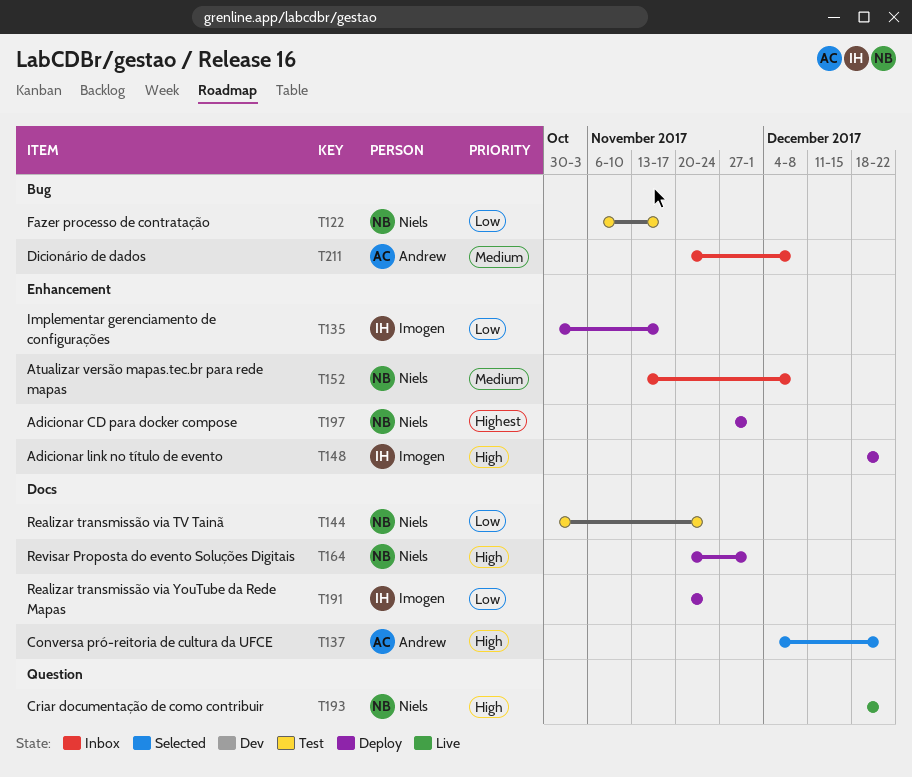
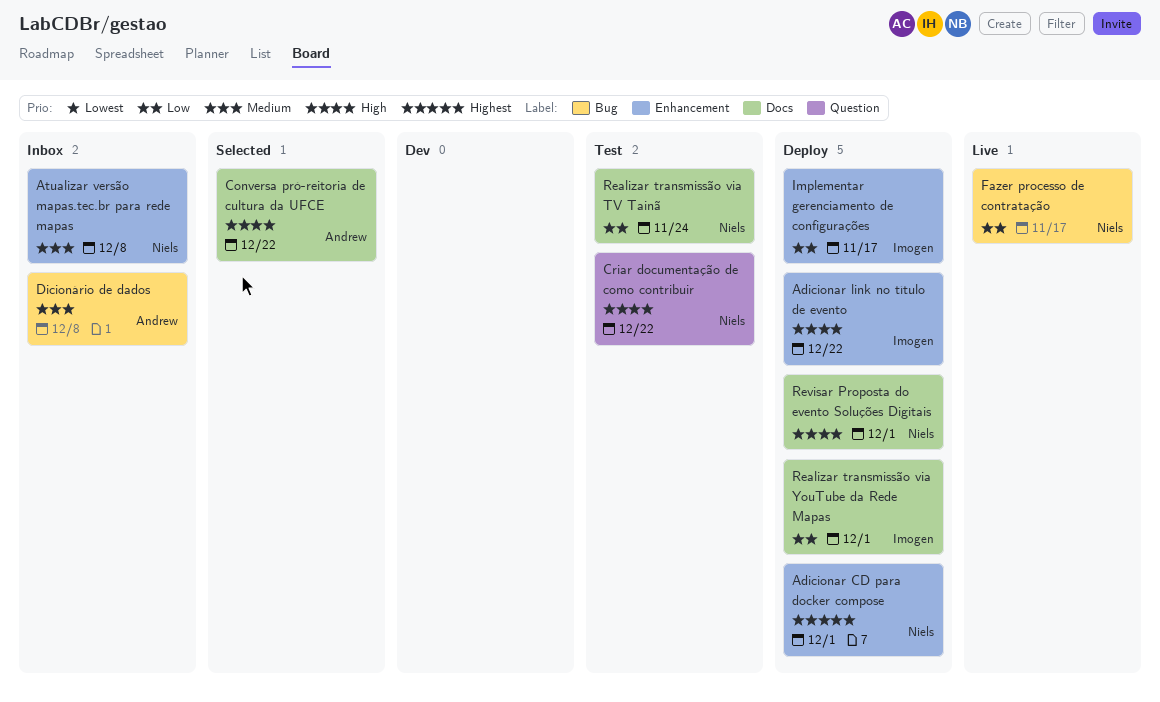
Criar documentação de como contribuir, status: Live -> Test
Fazer processo de contratação, status: Test -> Live
Realizar transmissão via YouTube da Rede Mapas, due: Nov 24 -> Dec 1

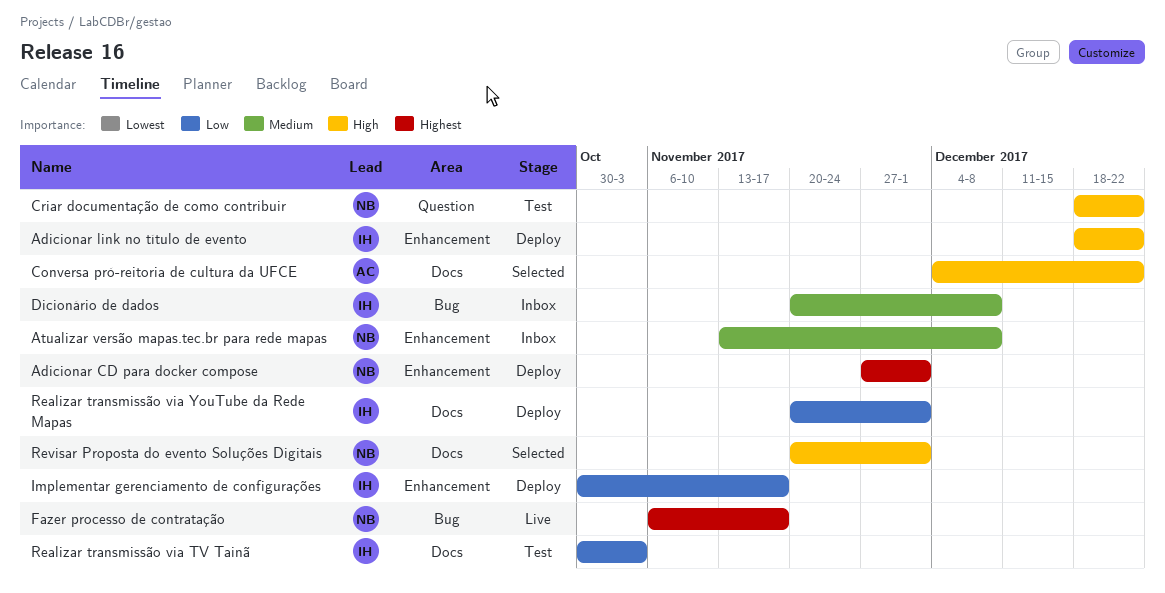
Dicionário de dados, owner: Andrew -> Imogen
Fazer processo de contratação, priority: Low -> Highest
Realizar transmissão via TV Tainã, owner: Niels -> Imogen
Realizar transmissão via TV Tainã, due: Nov 24 -> Nov 3
Revisar Proposta do evento Soluções Digitais, status: Deploy -> Selected

